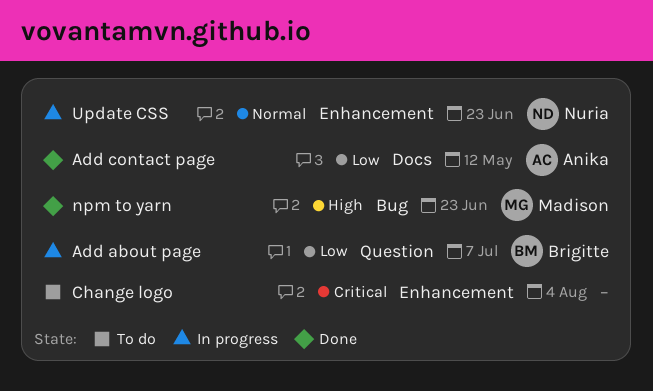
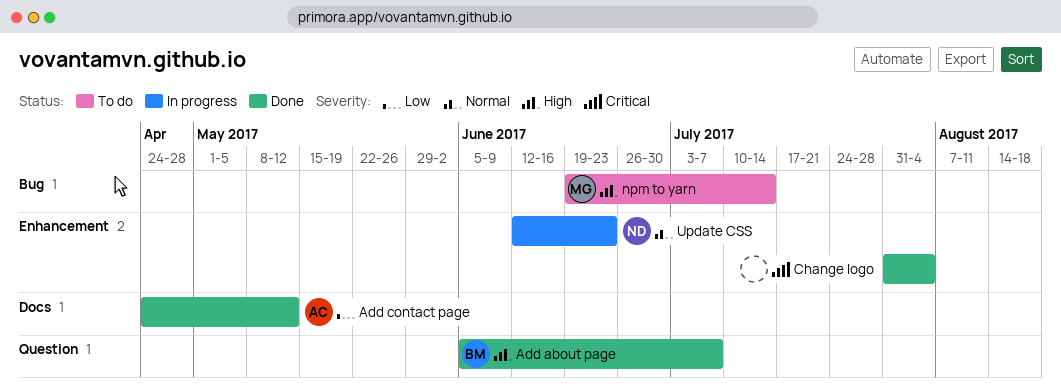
Add about page, status: In progress -> Done
Add about page, priority: Low -> High
Change logo, status: To do -> Done
npm to yarn, status: Done -> To do
npm to yarn, due: Jun 23 -> Jul 14

